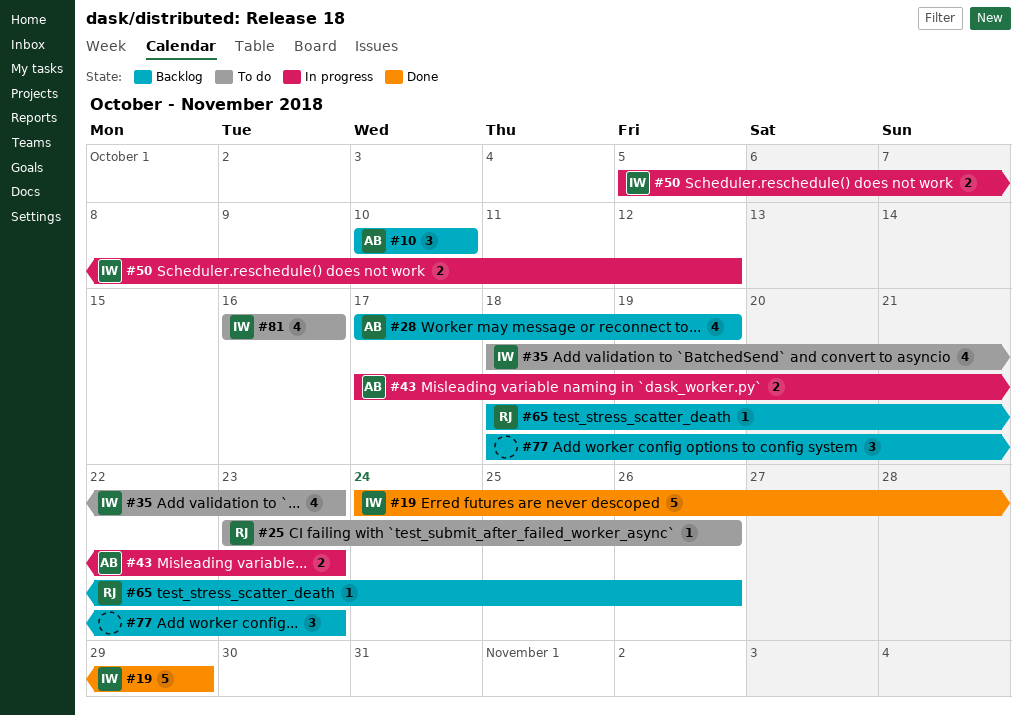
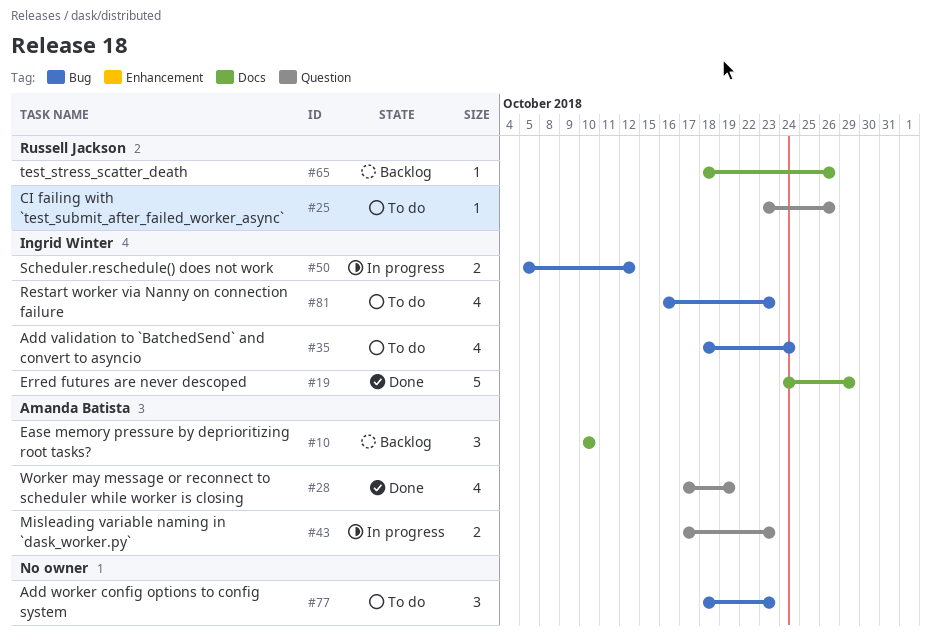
#28, status: Backlog -> Done
#35, due: Oct 23 -> Oct 24
#77, status: Backlog -> To do
#81, due: Oct 16 -> Oct 23

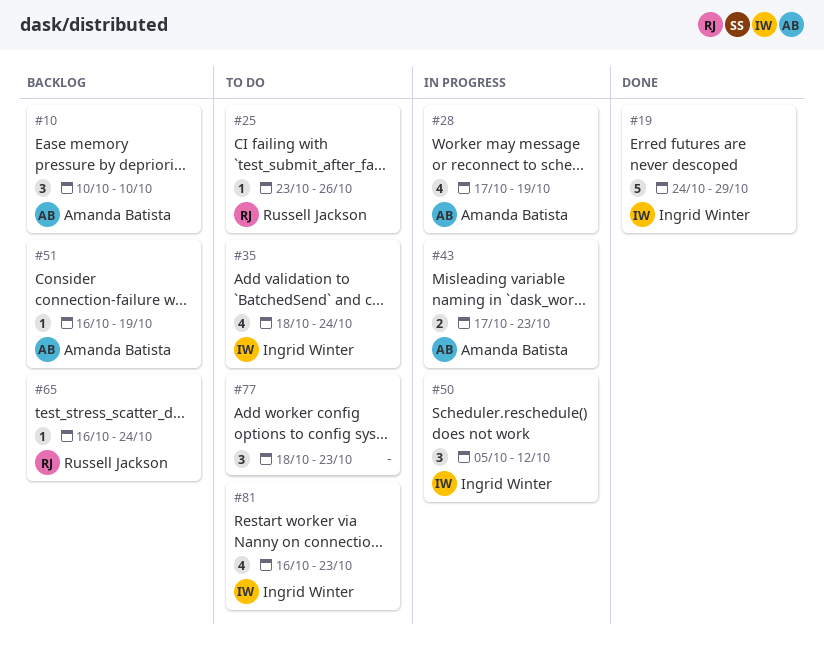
#28, status: Done -> In progress
#50, estimate: 2 -> 3
#51: none -> present
#65, start: Oct 18 -> Oct 16
#65, due: Oct 26 -> Oct 24

